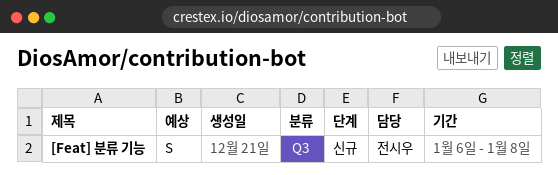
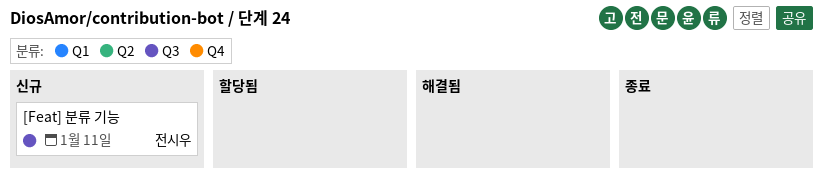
[Feat] 분류 기능, due: Jan 8 -> Jan 11

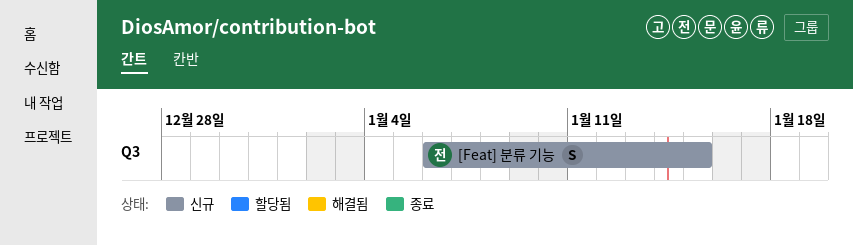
[Feat] 분류 기능, due: Jan 11 -> Jan 15

